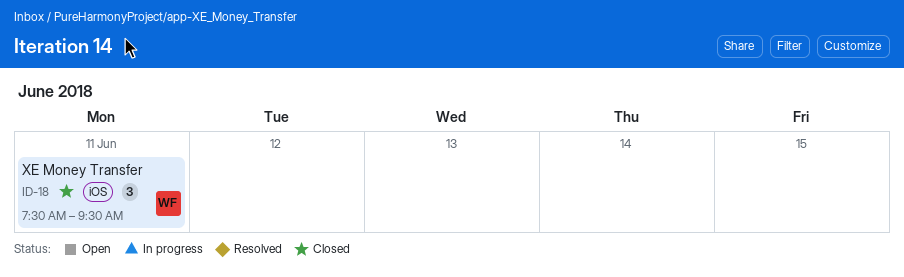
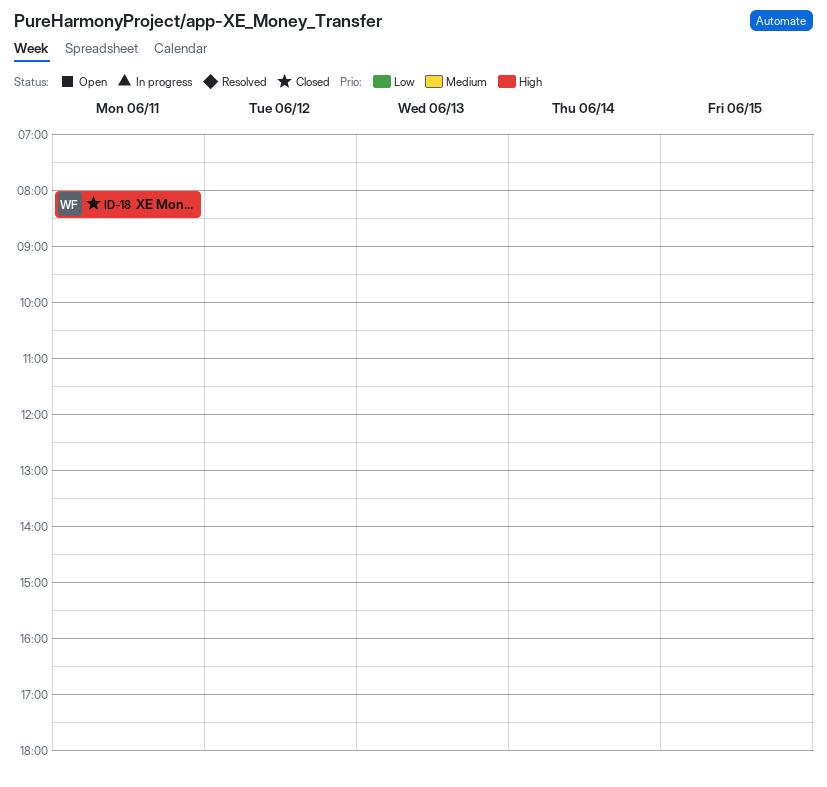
ID-18, begins: 07:30 -> 08:00
ID-18, ends: 09:30 -> 08:30

